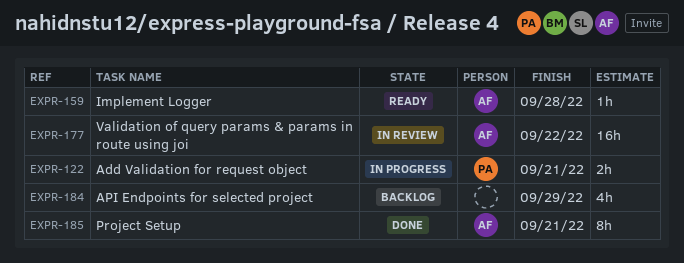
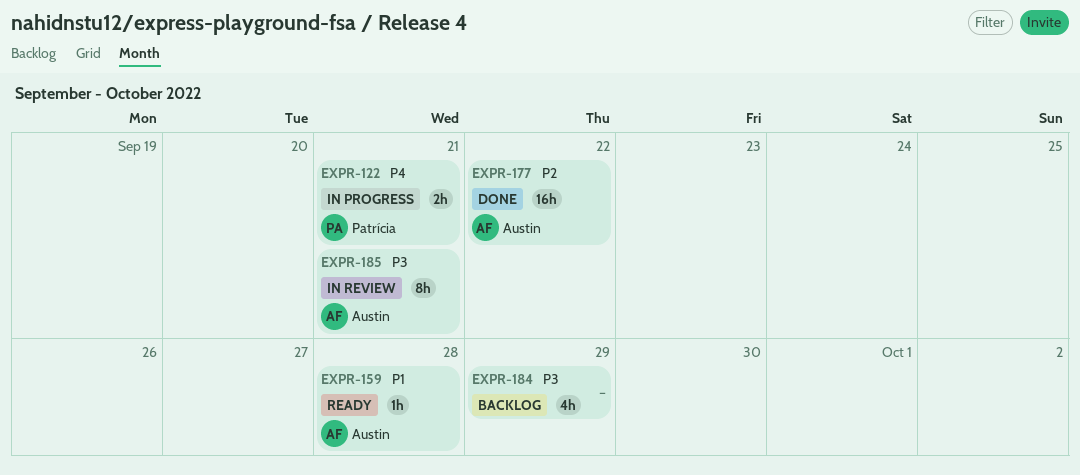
EXPR-177, status: In review -> Done
EXPR-185, status: Done -> In review

